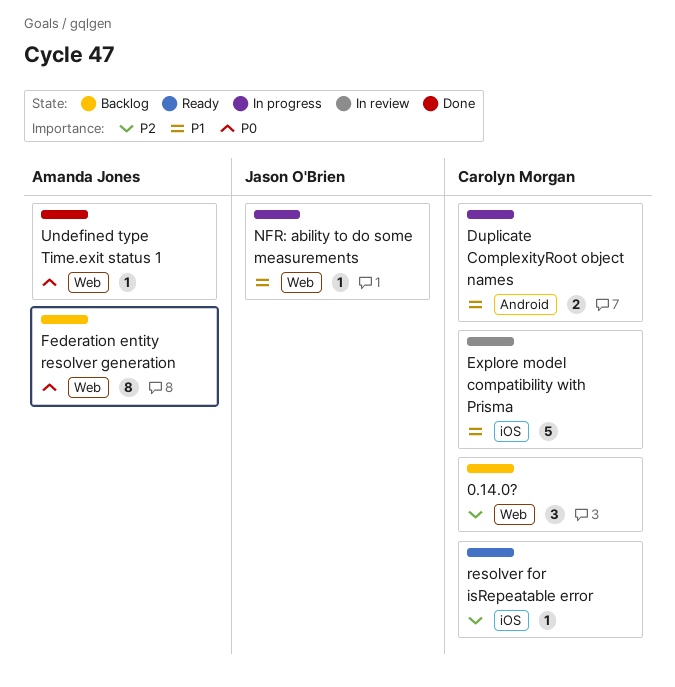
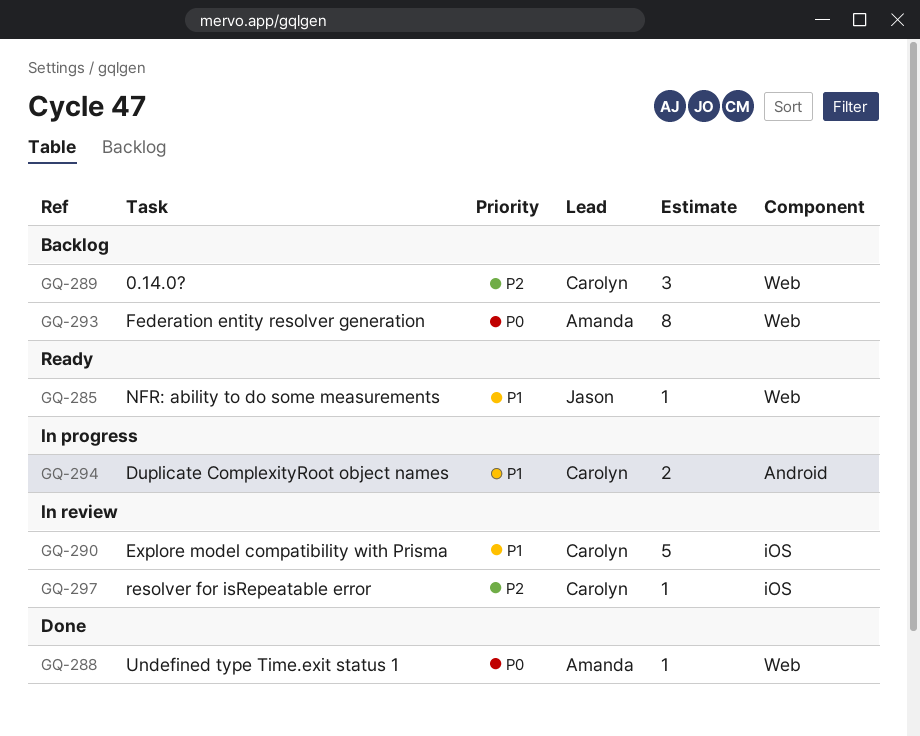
NFR: ability to do some measurements, status: In progress -> Ready
resolver for isRepeatable error, status: Ready -> In review

